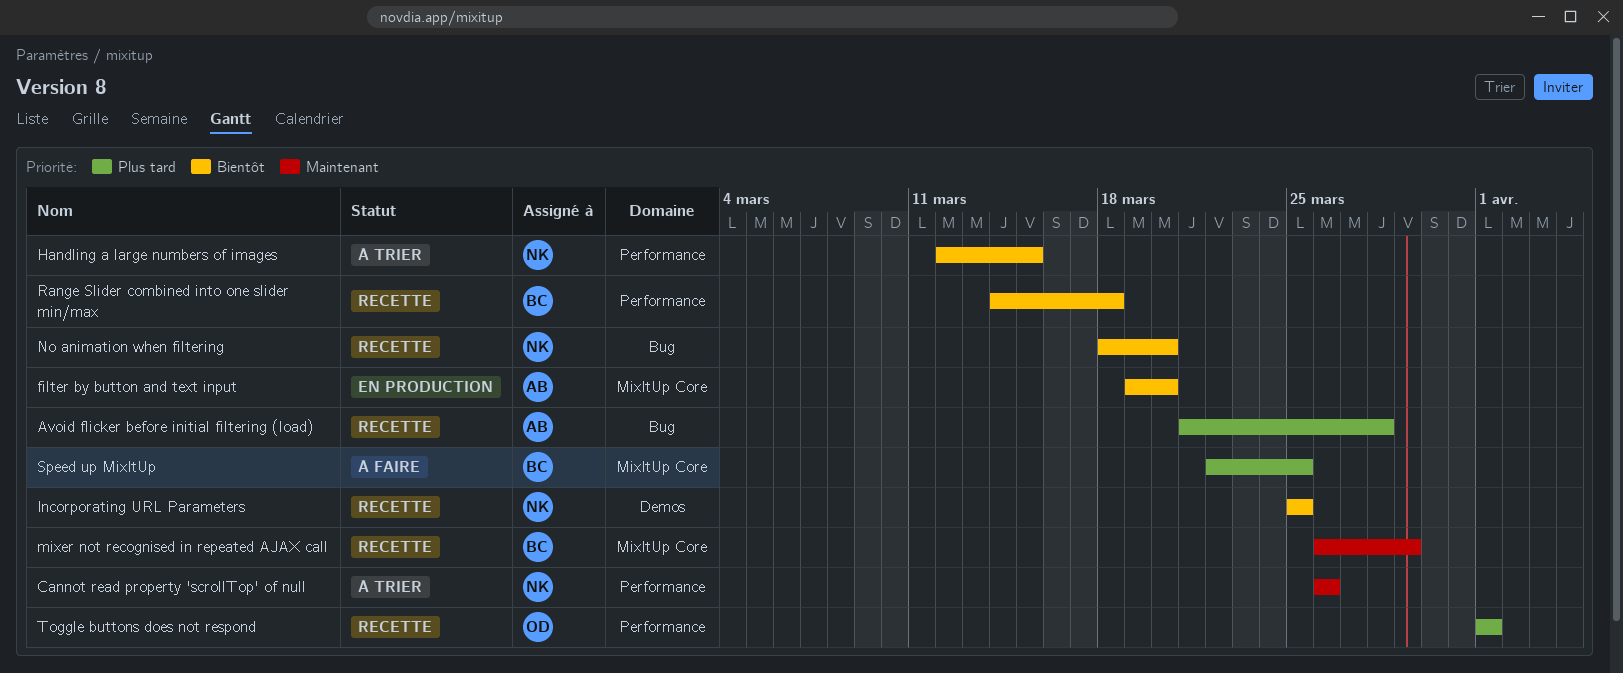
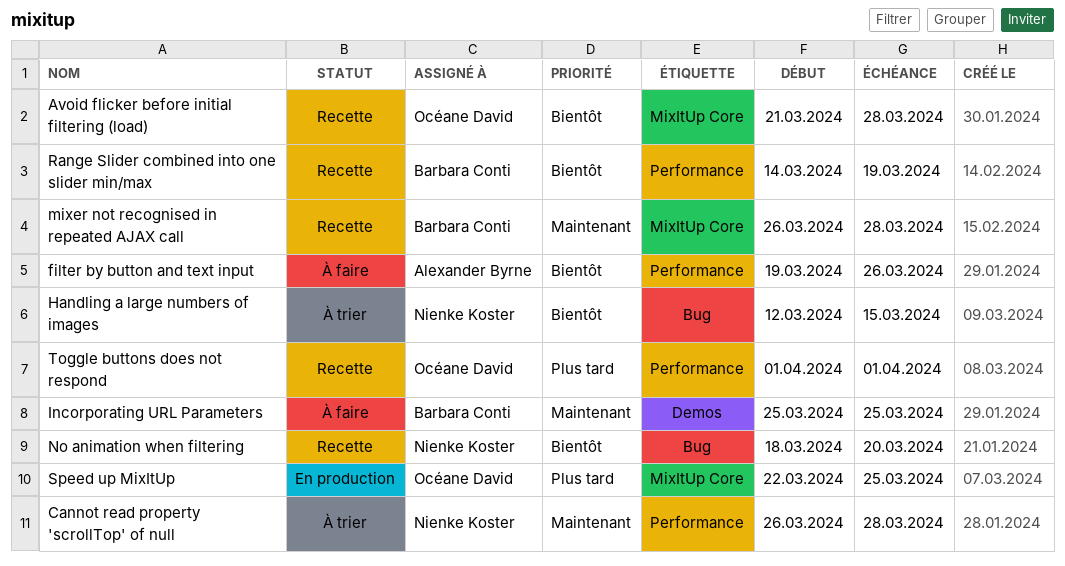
Avoid flicker before initial filtering (load), owner: Alexander Byrne -> Océane David
Avoid flicker before initial filtering (load), priority: Plus tard -> Bientôt
Avoid flicker before initial filtering (load), label: Bug -> MixItUp Core
Cannot read property 'scrollTop' of null, due: Mar 26 -> Mar 28
filter by button and text input, status: En production -> À faire
filter by button and text input, label: MixItUp Core -> Performance
filter by button and text input, due: Mar 20 -> Mar 26
Handling a large numbers of images, label: Performance -> Bug
Incorporating URL Parameters, status: Recette -> À faire
Incorporating URL Parameters, owner: Nienke Koster -> Barbara Conti
Incorporating URL Parameters, priority: Bientôt -> Maintenant
mixer not recognised in repeated AJAX call, due: Mar 29 -> Mar 28
Range Slider combined into one slider min/max, due: Mar 18 -> Mar 19
Speed up MixItUp, status: À faire -> En production
Speed up MixItUp, owner: Barbara Conti -> Océane David

